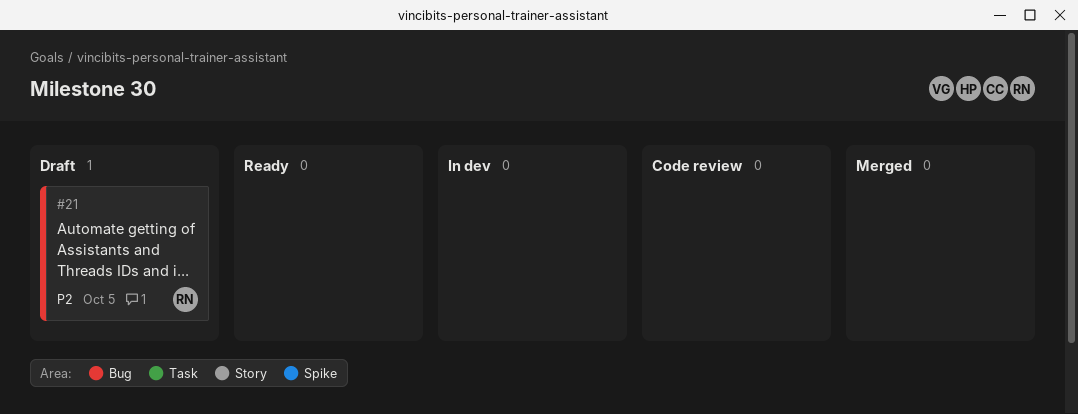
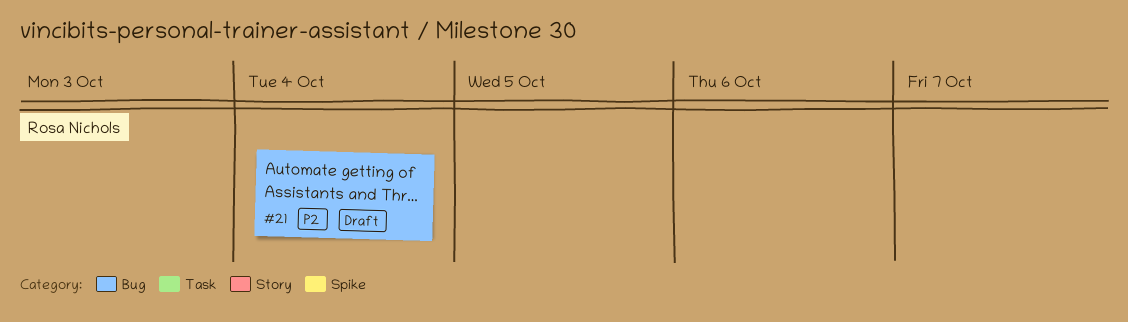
#21, due: Oct 5 -> Oct 4

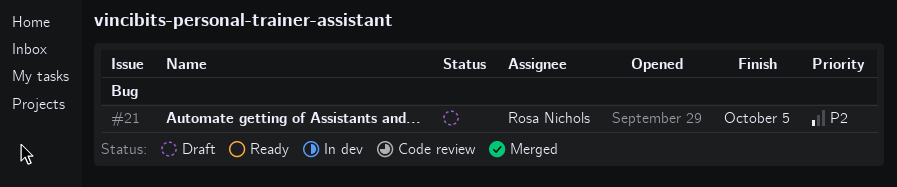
#21, due: Oct 4 -> Oct 5

